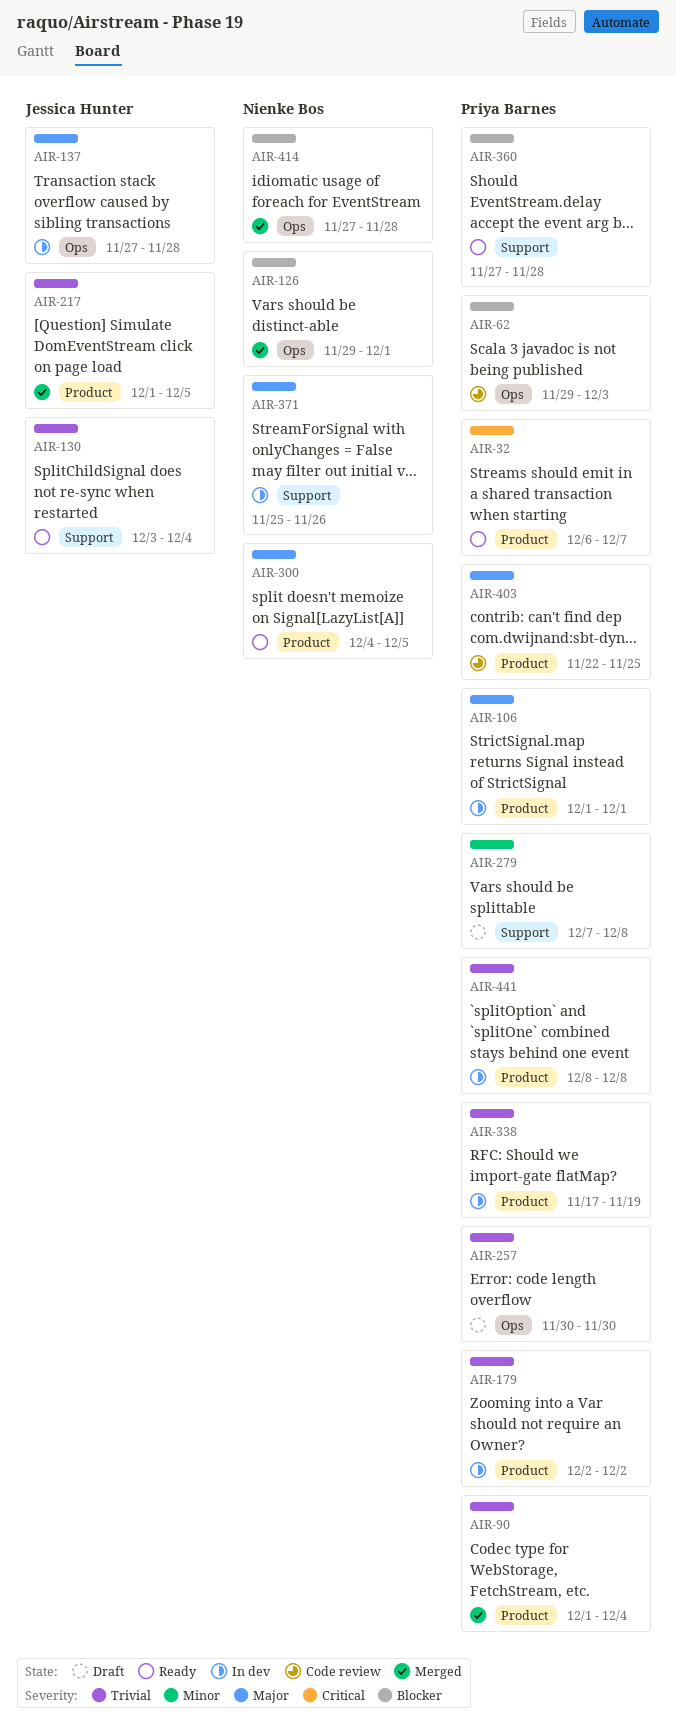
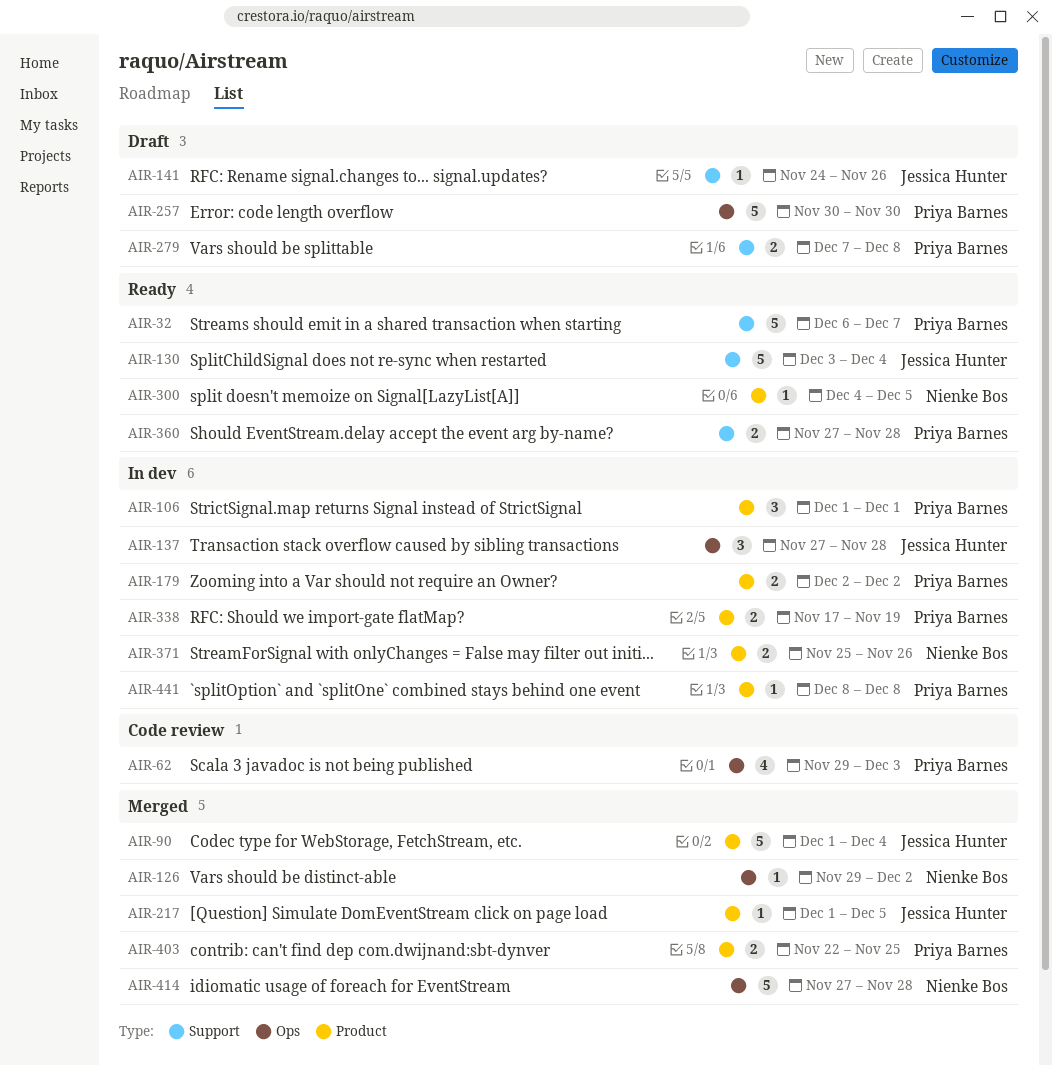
AIR-32, label: Product -> Support
AIR-90, owner: Priya Barnes -> Jessica Hunter
AIR-126, due: Dec 1 -> Dec 2
AIR-141: none -> present
AIR-371, label: Support -> Product
AIR-403, status: Code review -> Merged

